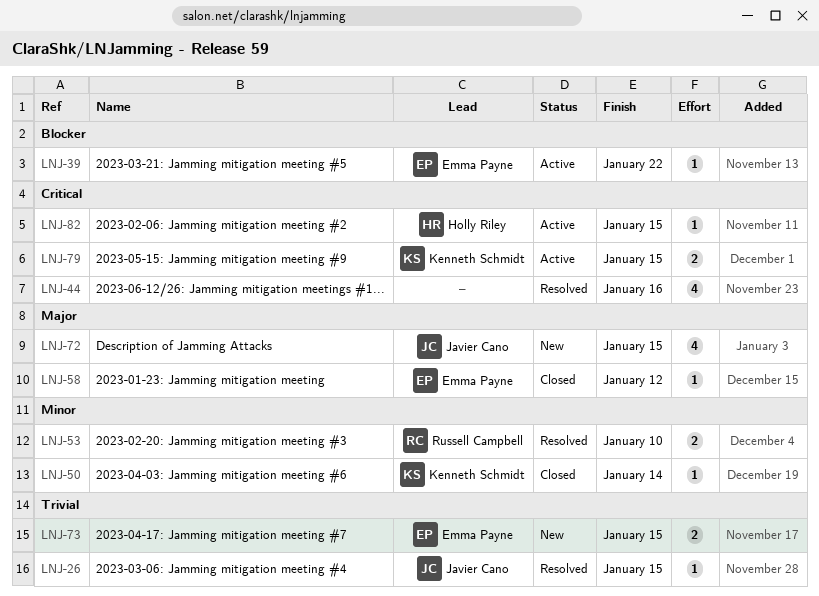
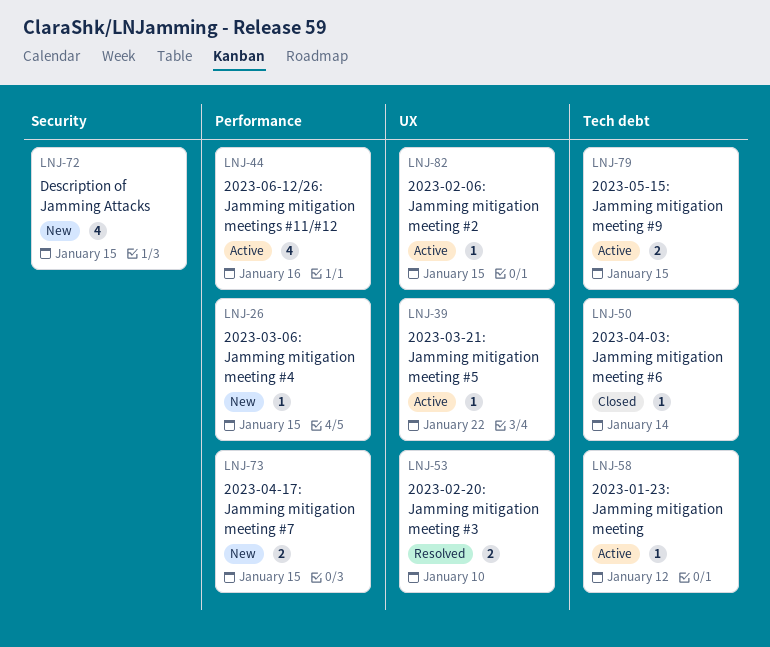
LNJ-26, status: Resolved -> New
LNJ-44, status: Resolved -> Active
LNJ-58, status: Closed -> Active

